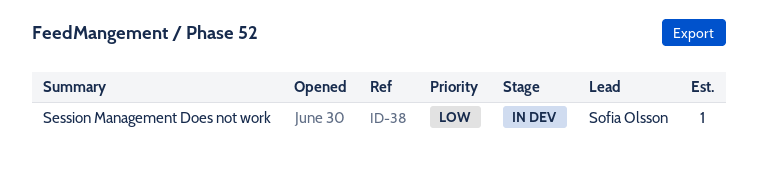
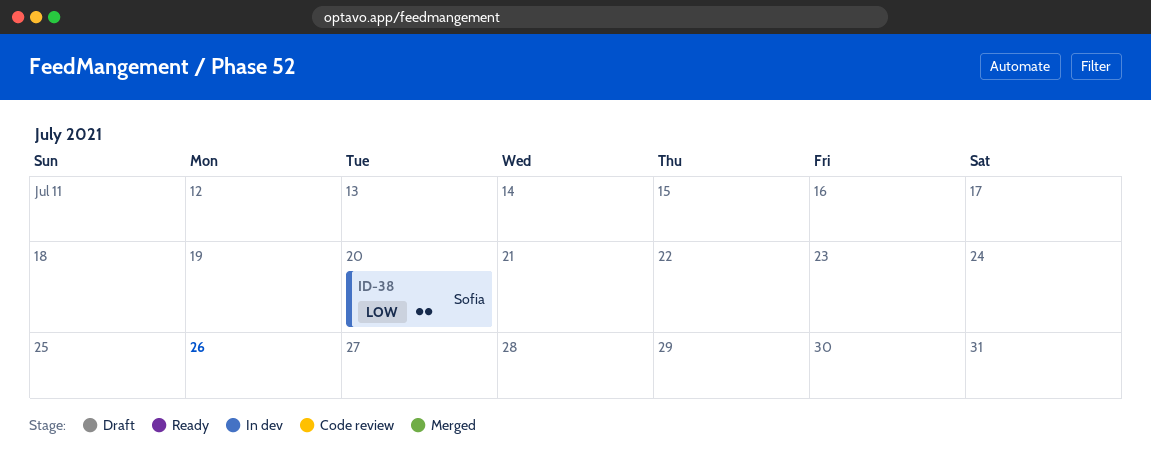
ID-38, estimate: 1 -> 2

